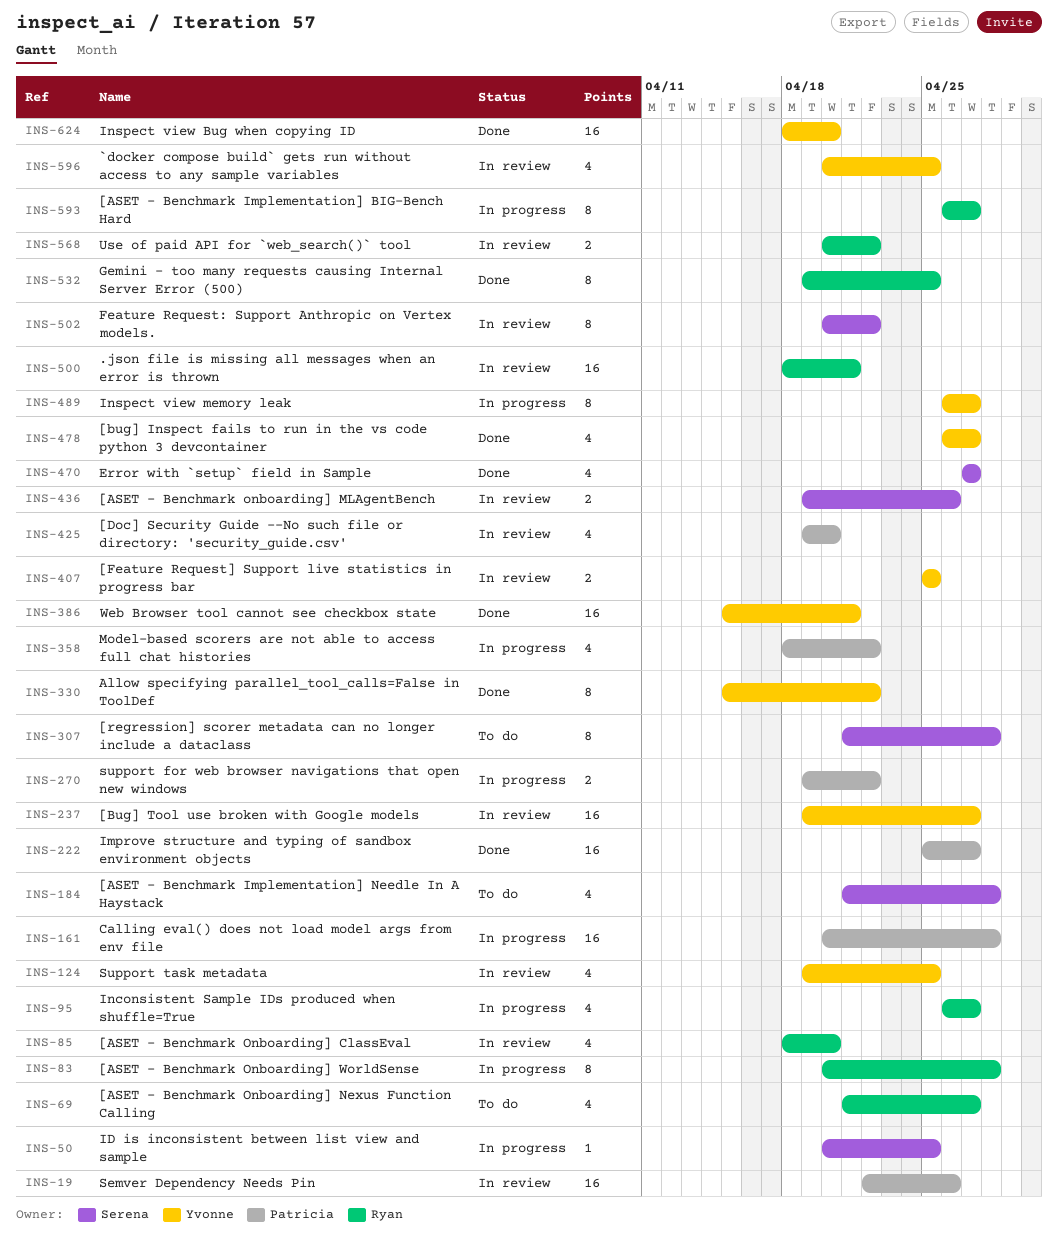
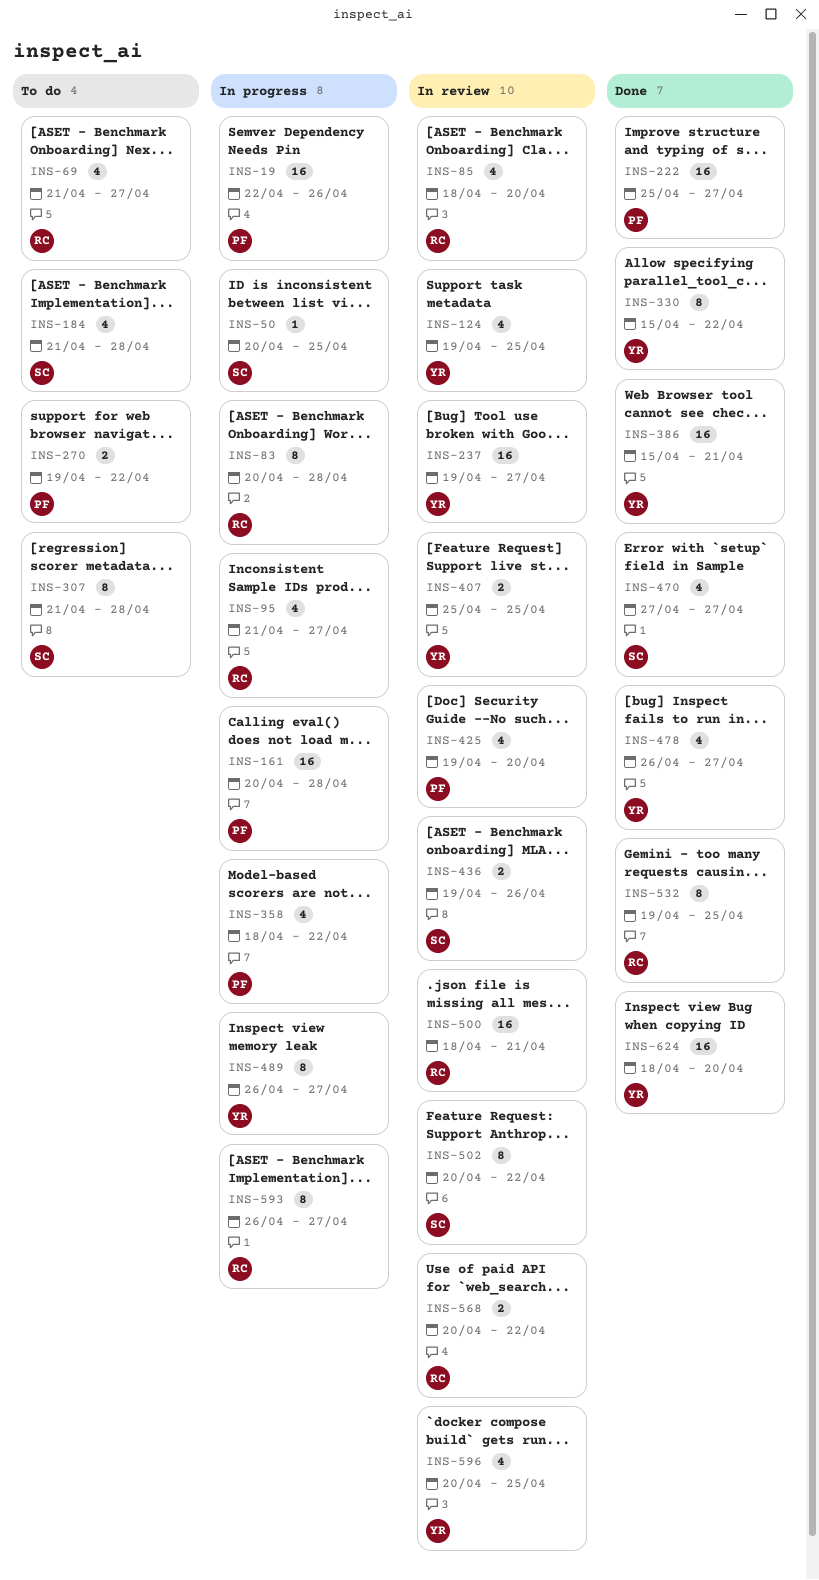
INS-19, status: In review -> In progress
INS-95, start: Apr 26 -> Apr 21
INS-270, status: In progress -> To do

